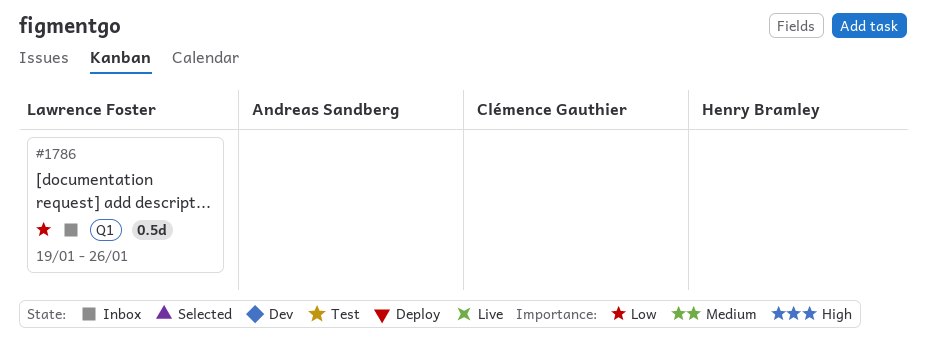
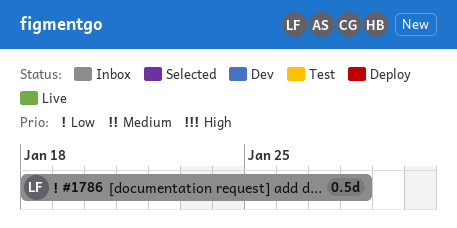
#1786, start: Jan 19 -> Jan 18
#1786, due: Jan 26 -> Jan 28

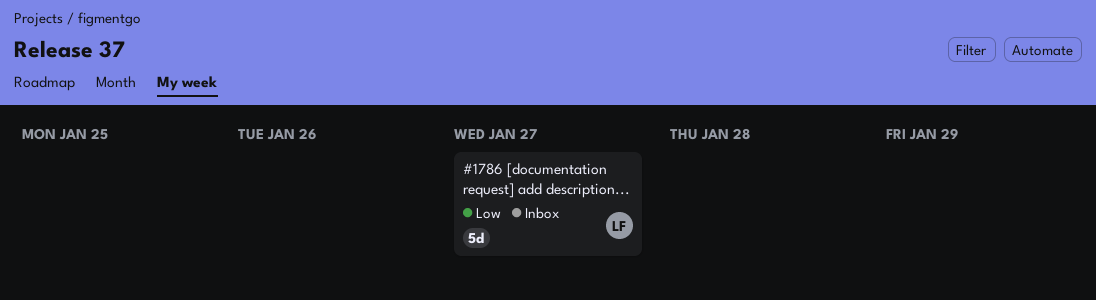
#1786, estimate: 0.5d -> 5d
#1786, due: Jan 28 -> Jan 27

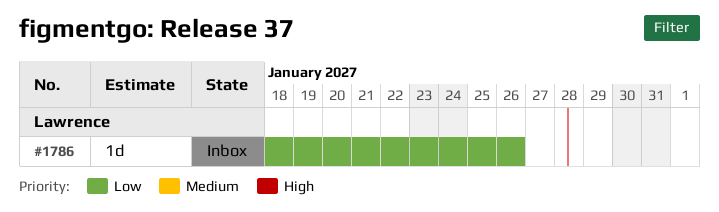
#1786, estimate: 5d -> 1d
#1786, due: Jan 27 -> Jan 26

